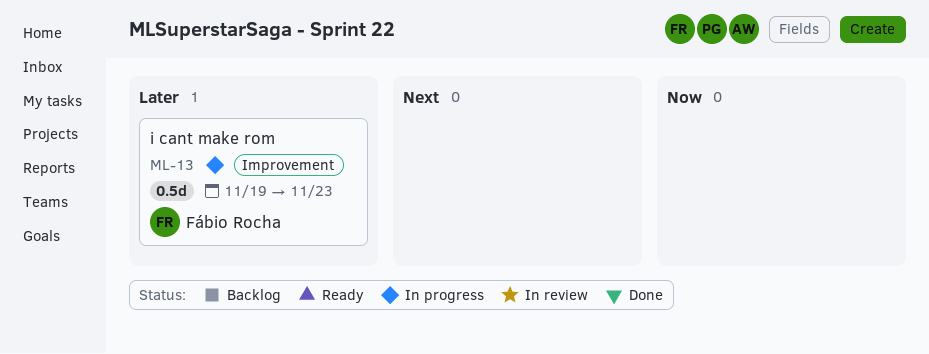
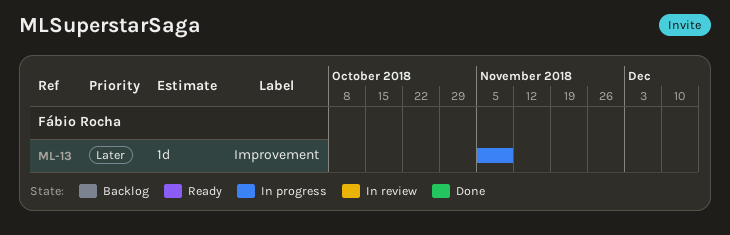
ML-13, estimate: 0.5d -> 1d
ML-13, start: Nov 19 -> Nov 5
ML-13, due: Nov 23 -> Nov 9

